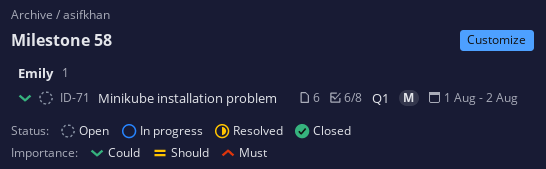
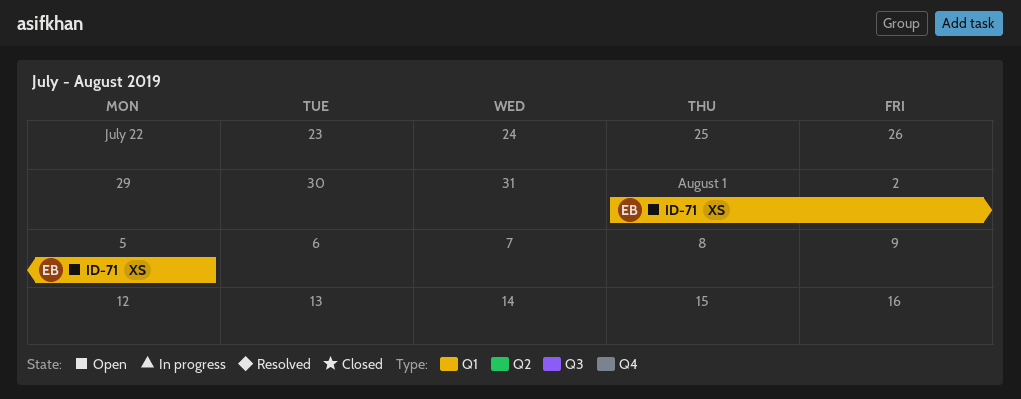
ID-71, estimate: M -> XS
ID-71, due: Aug 2 -> Aug 5

